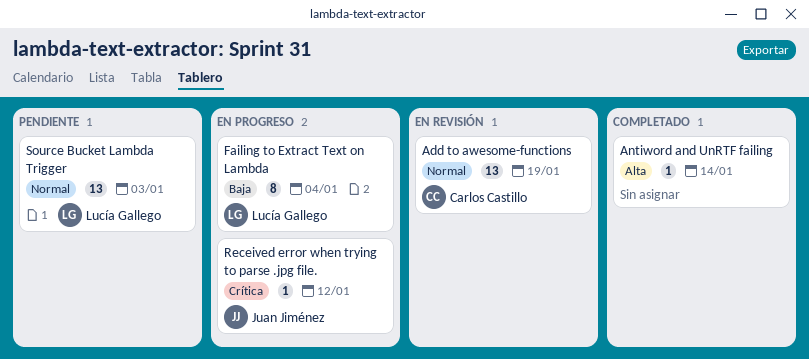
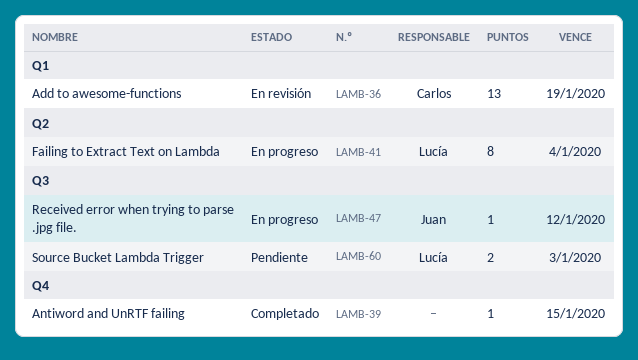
Antiword and UnRTF failing, due: Jan 14 -> Jan 15
Source Bucket Lambda Trigger, estimate: 13 -> 2

